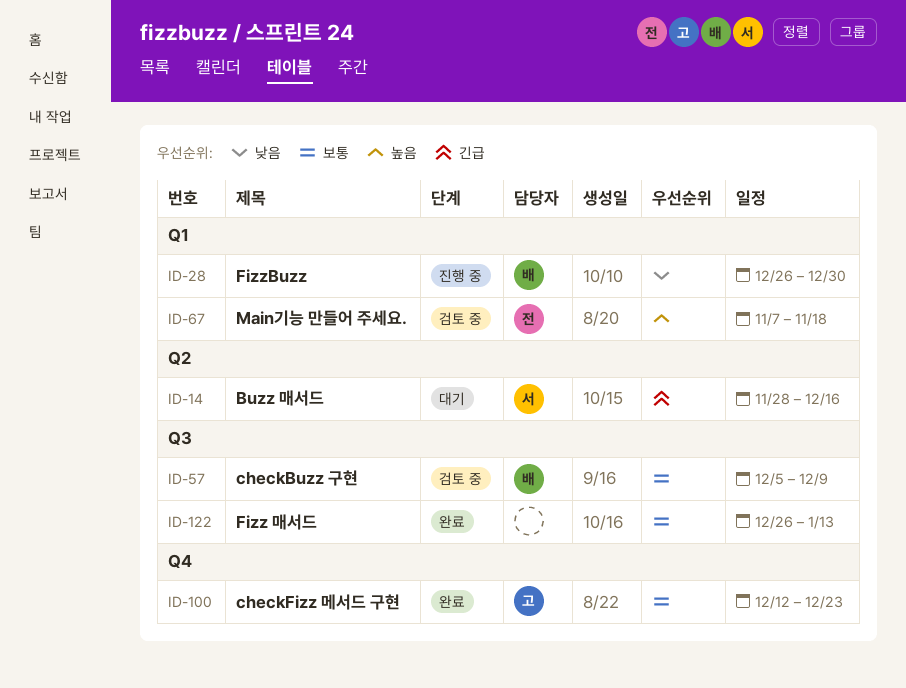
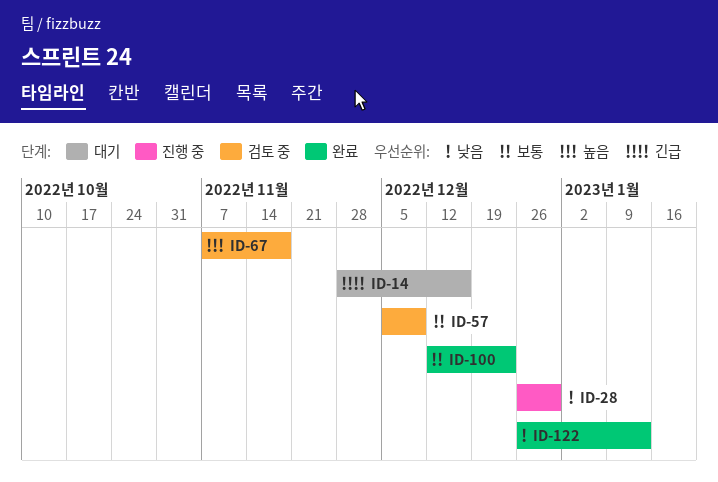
ID-122, priority: 보통 -> 낮음

